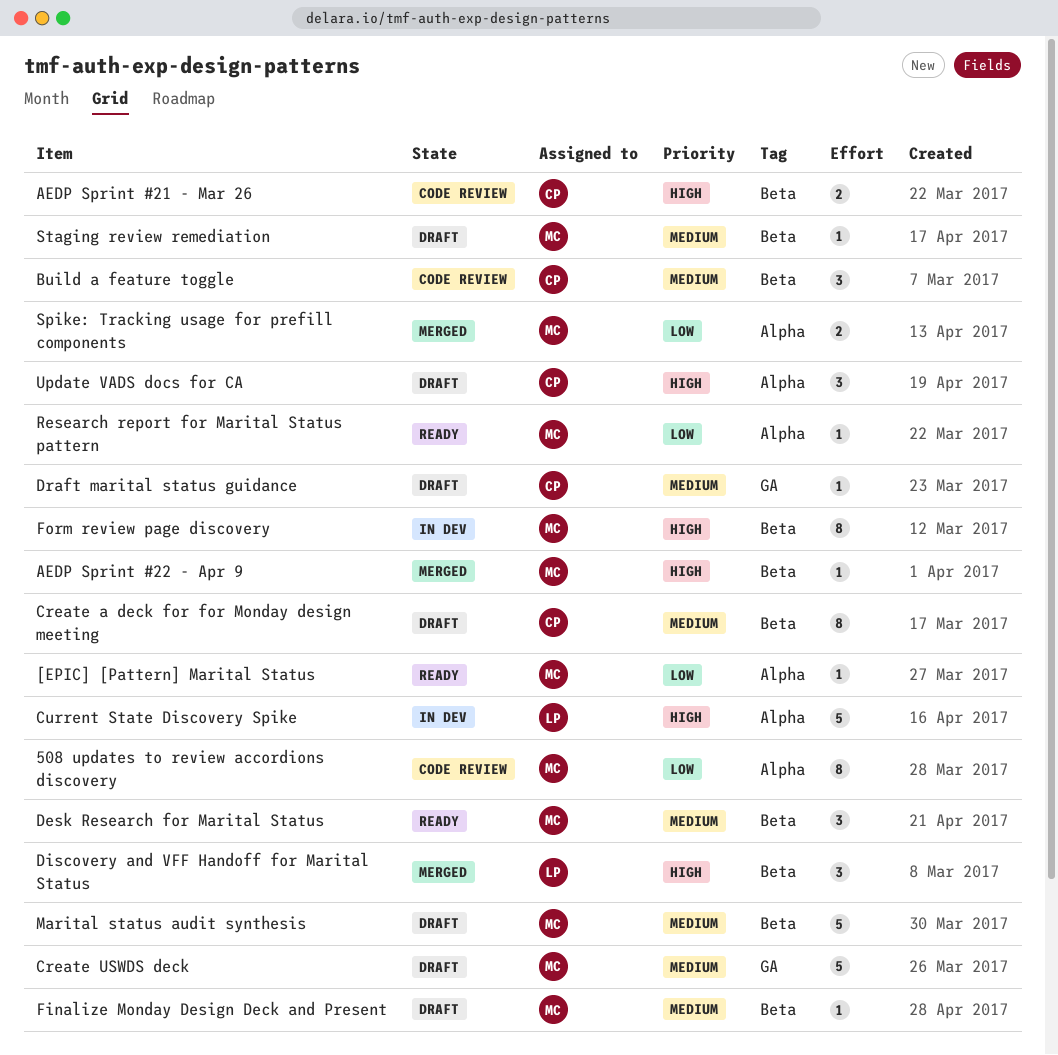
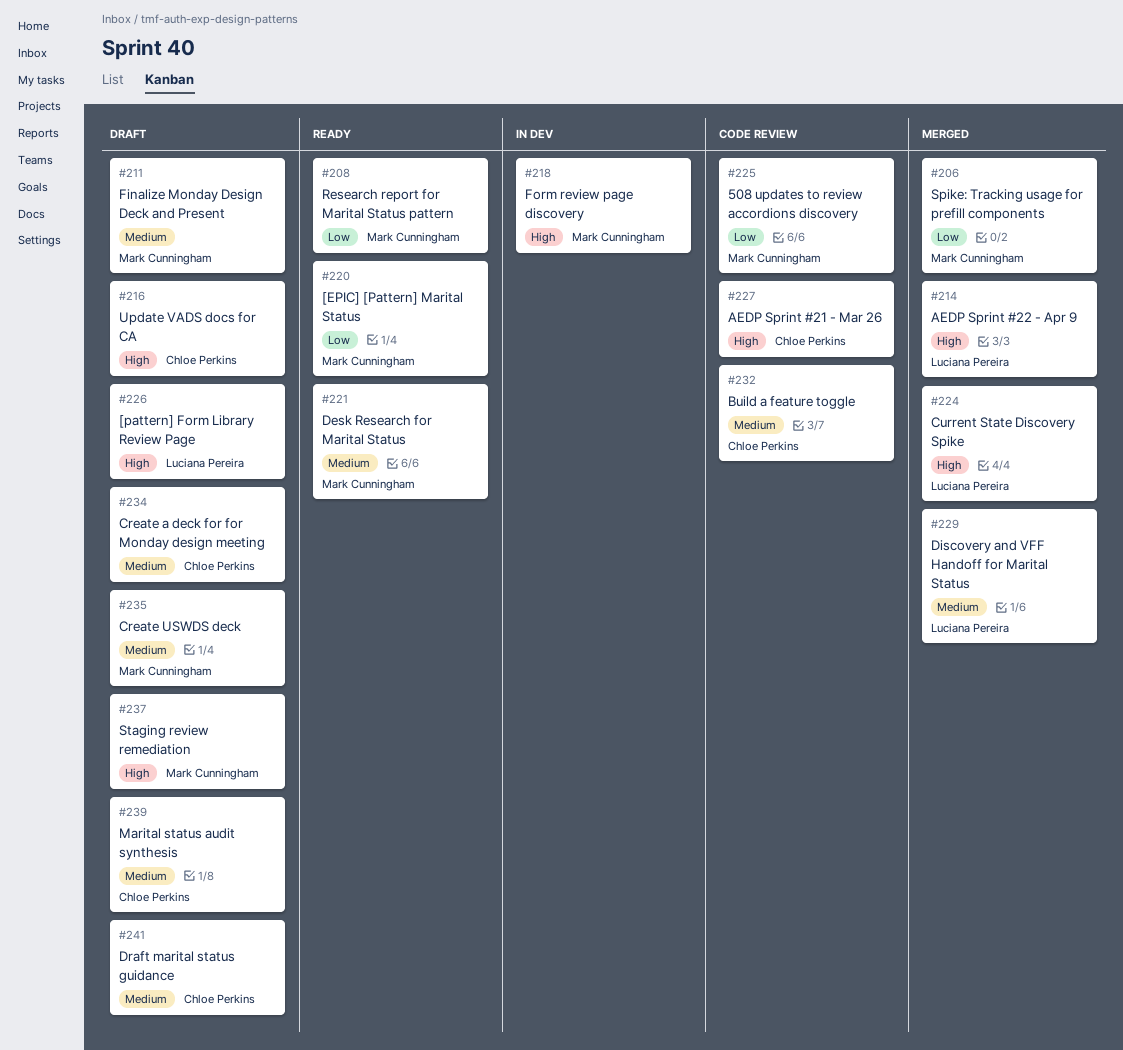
[pattern] Form Library Review Page: none -> present
AEDP Sprint #22 - Apr 9, owner: Mark Cunningham -> Luciana Pereira
Current State Discovery Spike, status: In dev -> Merged
Discovery and VFF Handoff for Marital Status, priority: High -> Medium
Marital status audit synthesis, owner: Mark Cunningham -> Chloe Perkins
Staging review remediation, priority: Medium -> High

